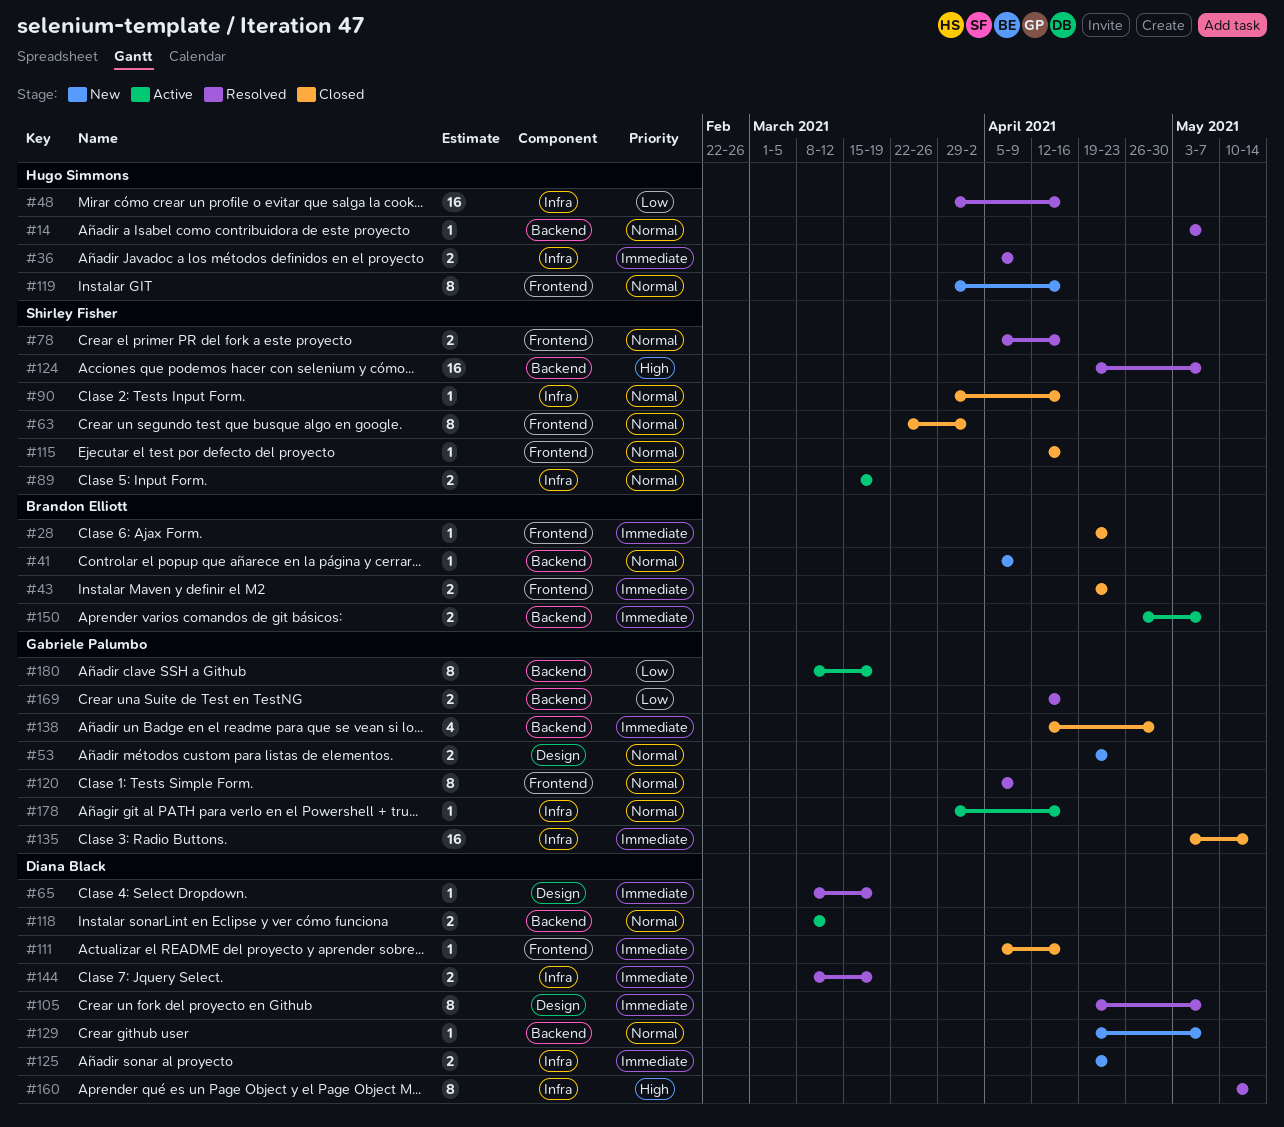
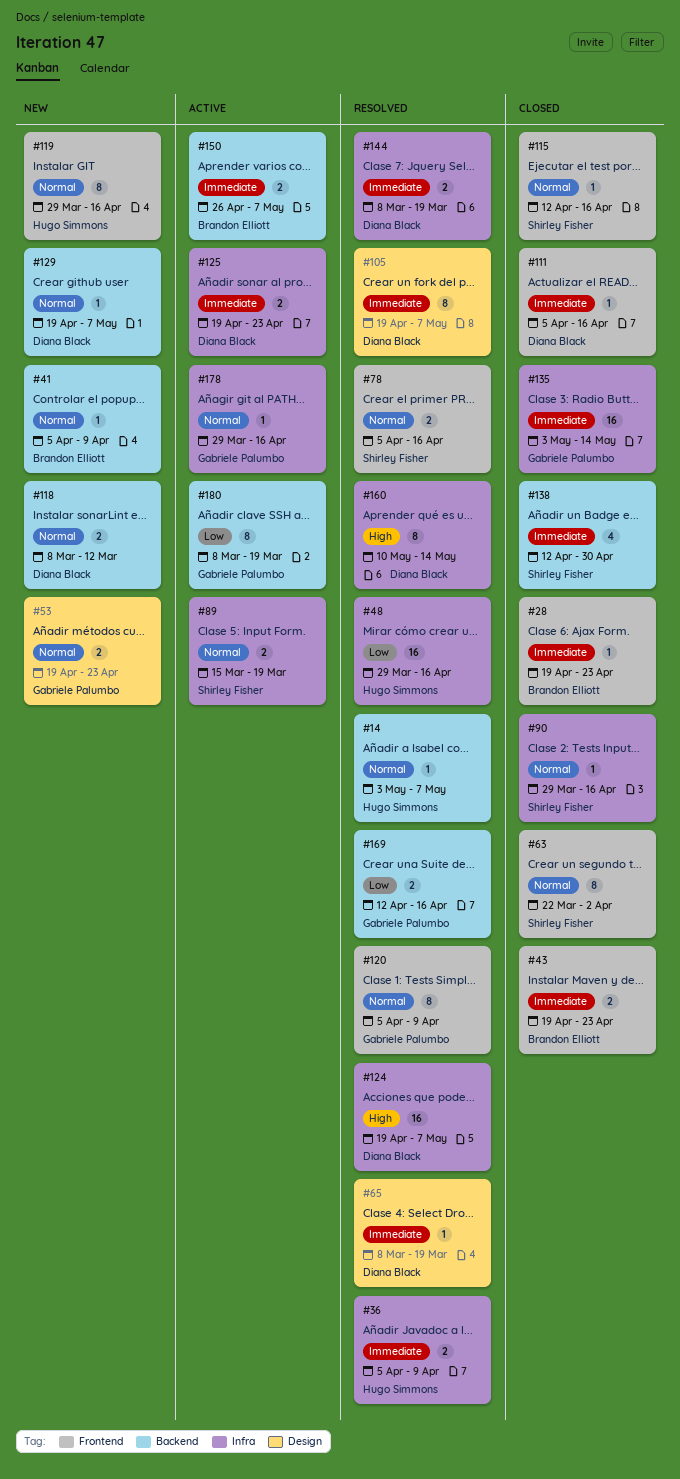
#118, status: Active -> New
#124, owner: Shirley Fisher -> Diana Black
#124, label: Backend -> Infra
#125, status: New -> Active
#138, owner: Gabriele Palumbo -> Shirley Fisher

